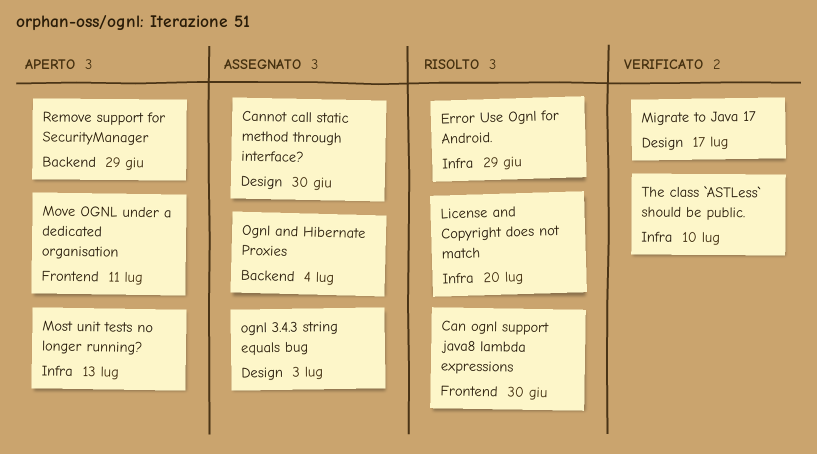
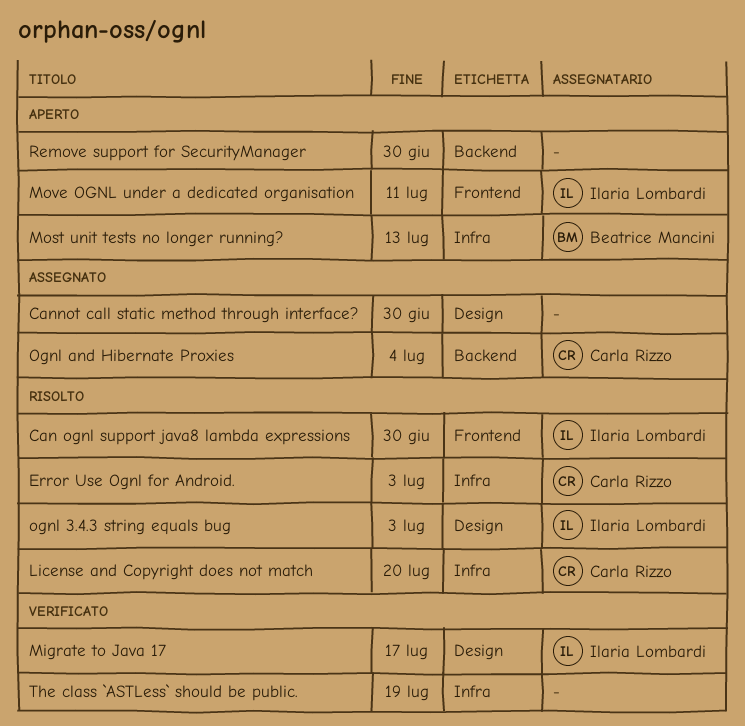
Error Use Ognl for Android., due: Jun 29 -> Jul 3
ognl 3.4.3 string equals bug, status: Assegnato -> Risolto
Remove support for SecurityManager, due: Jun 29 -> Jun 30
The class `ASTLess` should be public., due: Jul 10 -> Jul 19

